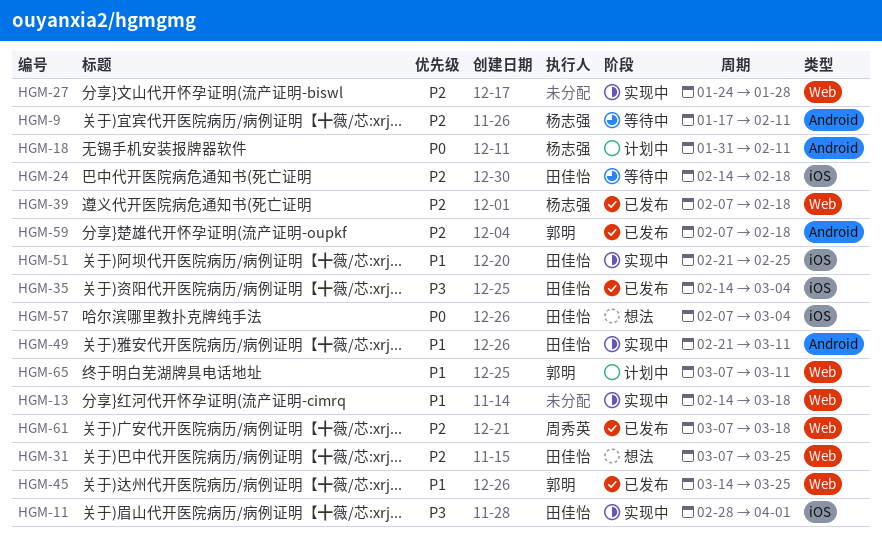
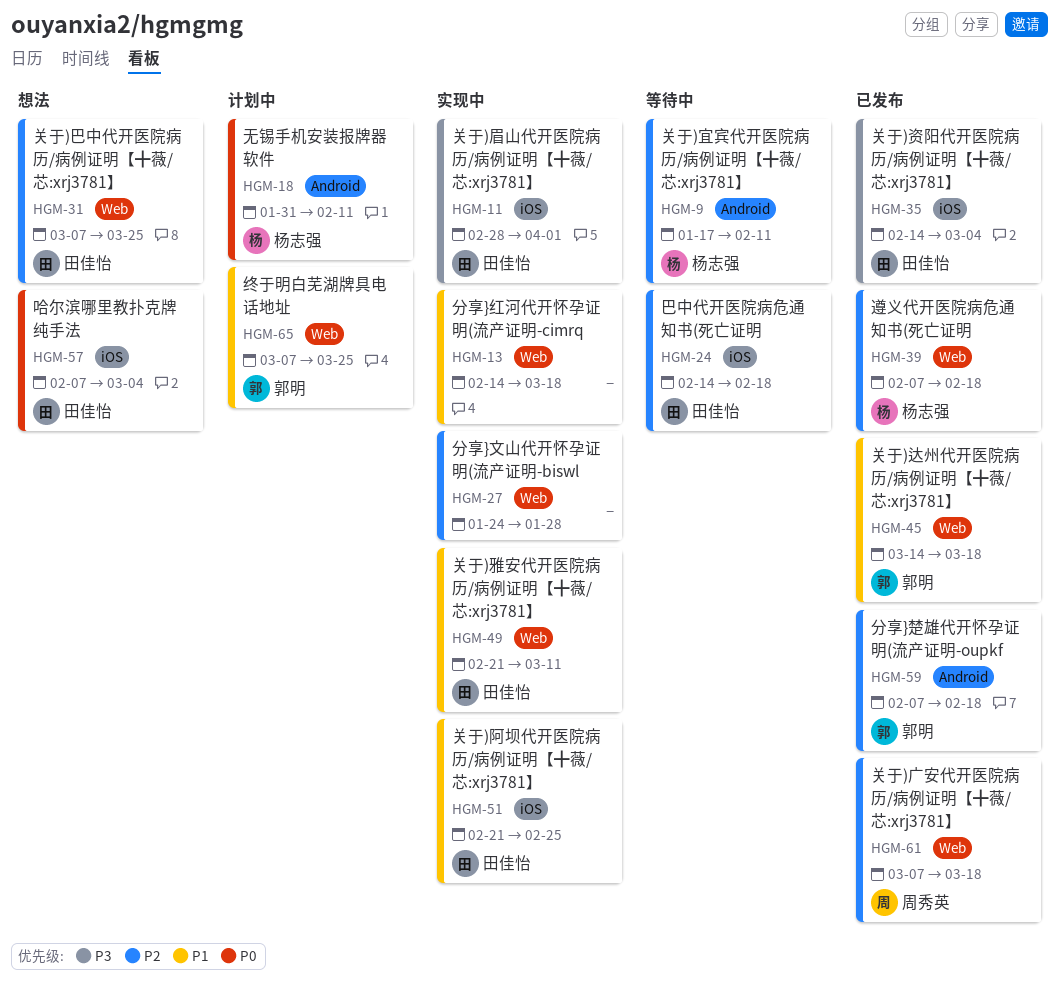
HGM-45, due: Mar 25 -> Mar 18
HGM-49, label: Android -> Web
HGM-65, due: Mar 11 -> Mar 25

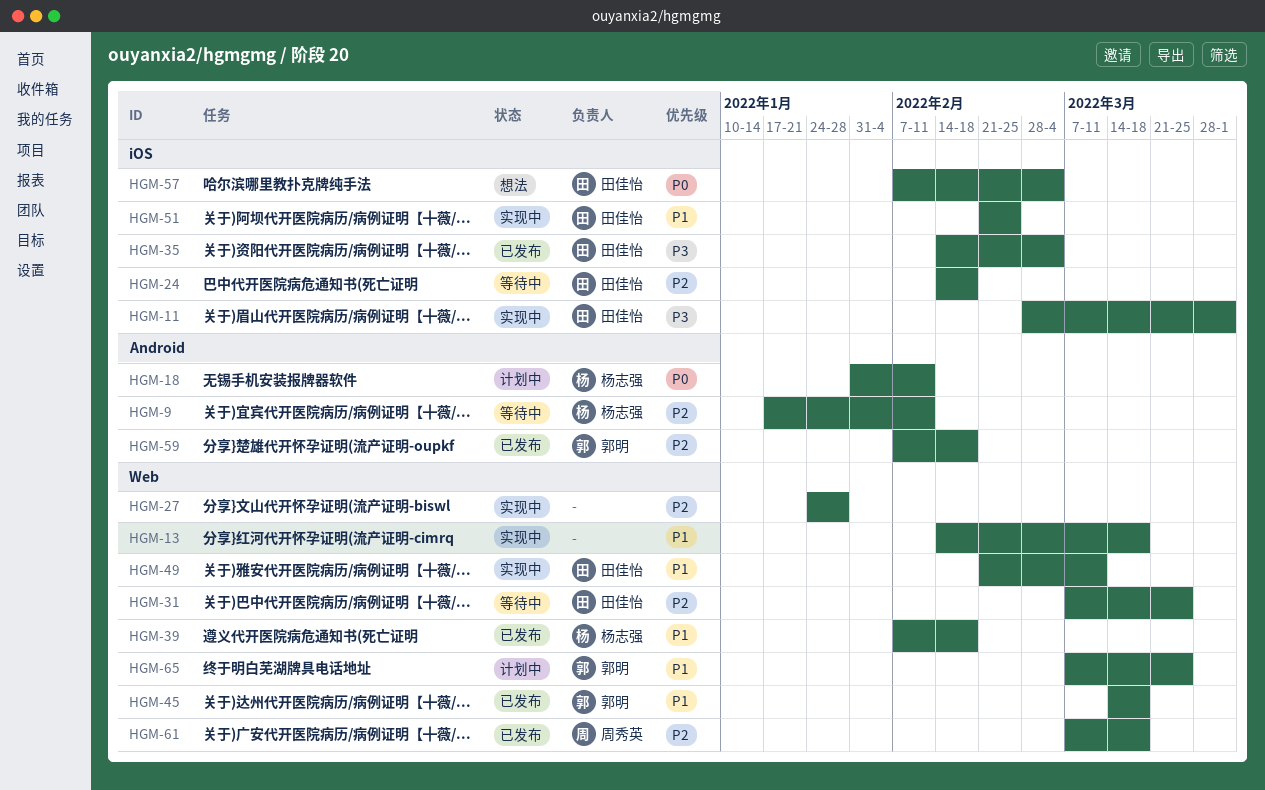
HGM-31, status: 想法 -> 等待中
HGM-39, priority: P2 -> P1

